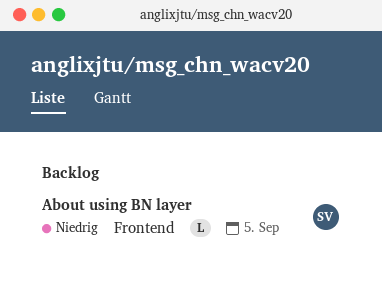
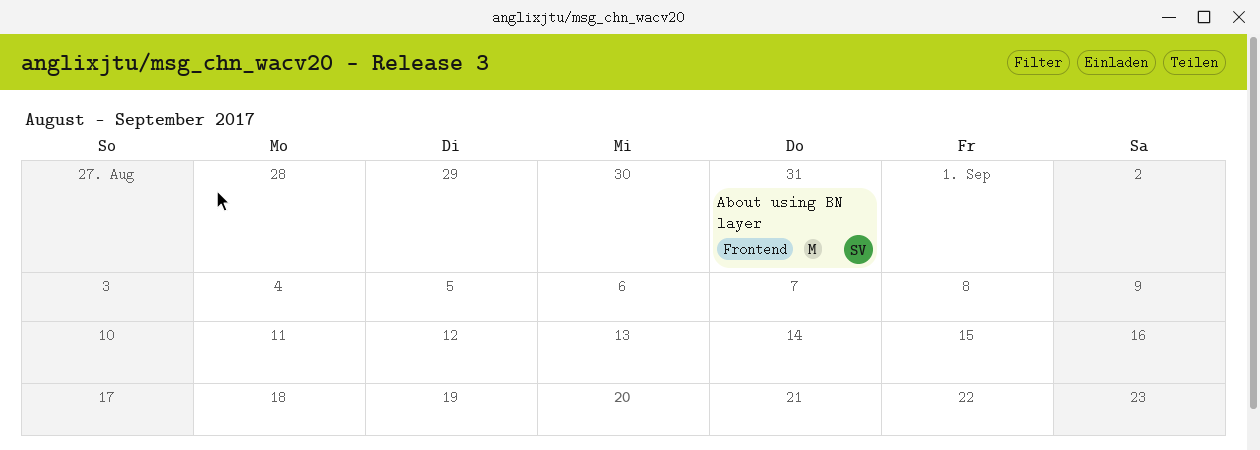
About using BN layer, estimate: L -> M
About using BN layer, due: Sep 5 -> Aug 31

